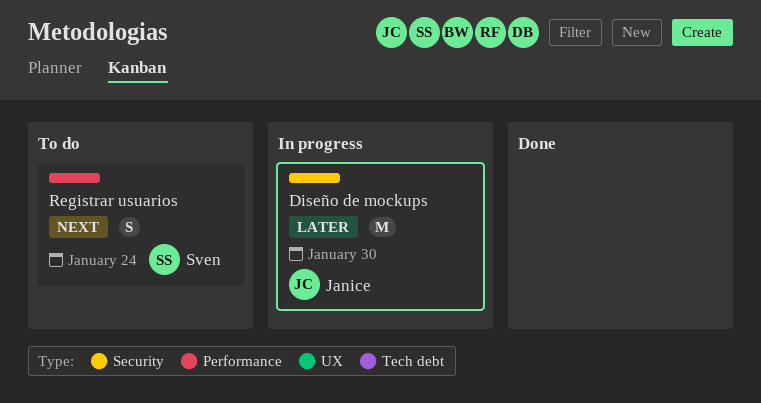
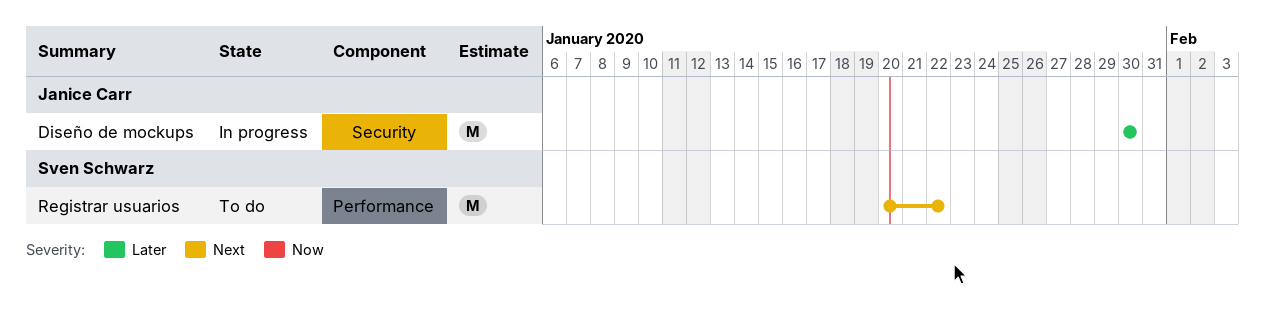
Registrar usuarios, estimate: S -> M
Registrar usuarios, due: Jan 24 -> Jan 22

